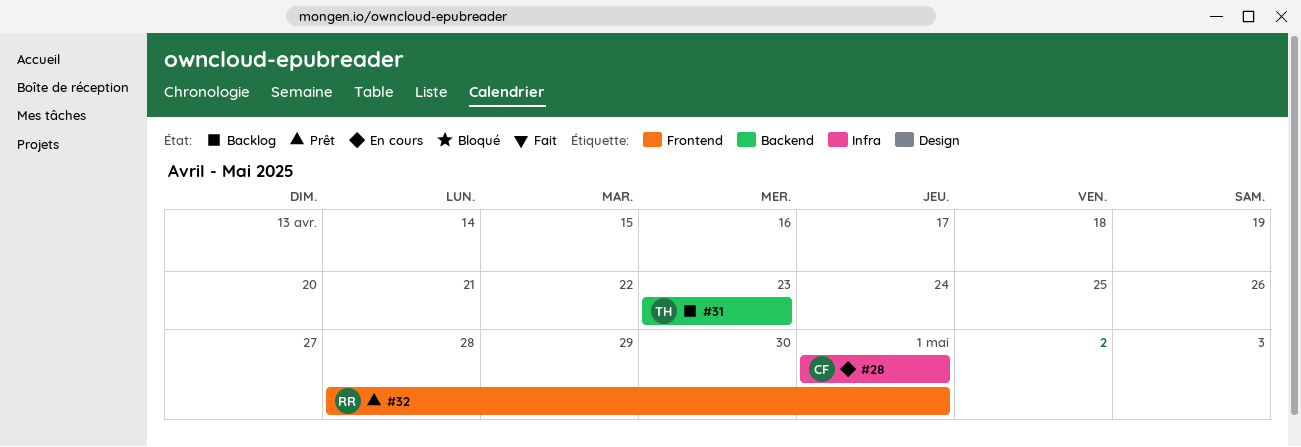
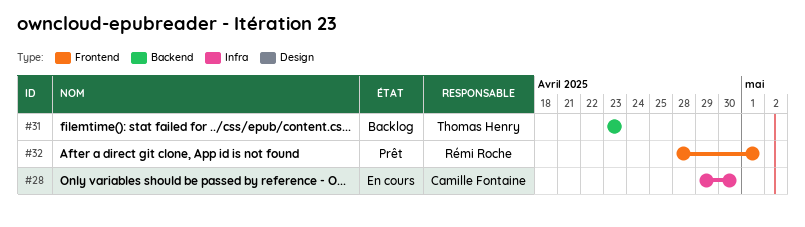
#28, start: May 1 -> Apr 29
#28, due: May 1 -> Apr 30

